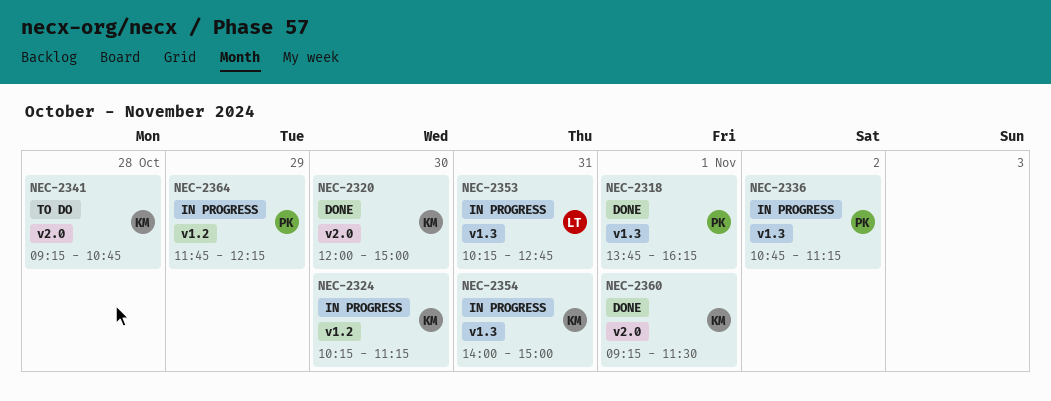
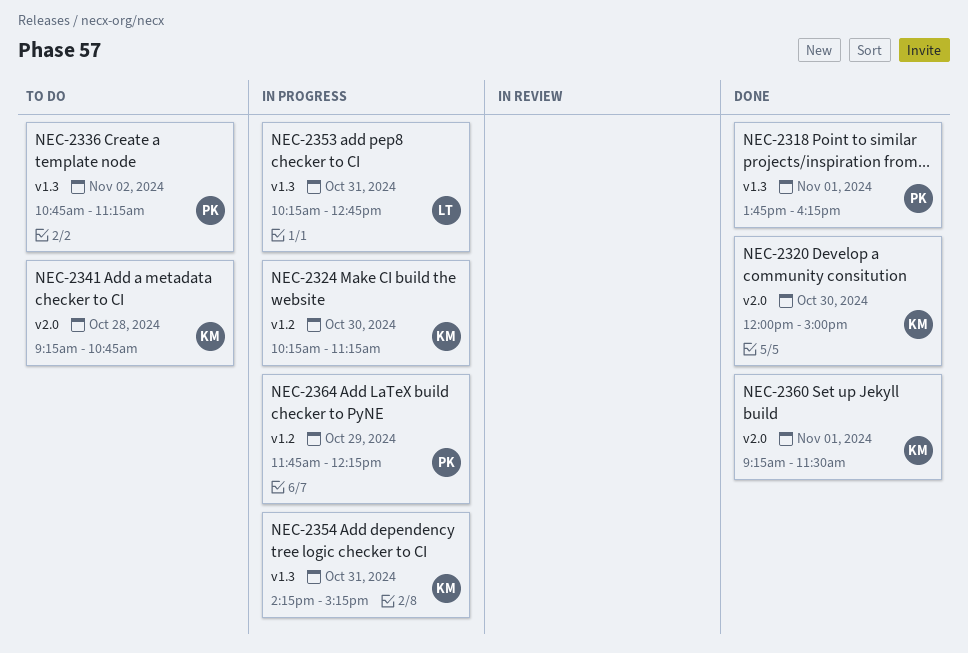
NEC-2336, status: In progress -> To do
NEC-2354, begins: 14:00 -> 14:15
NEC-2354, ends: 15:00 -> 15:15

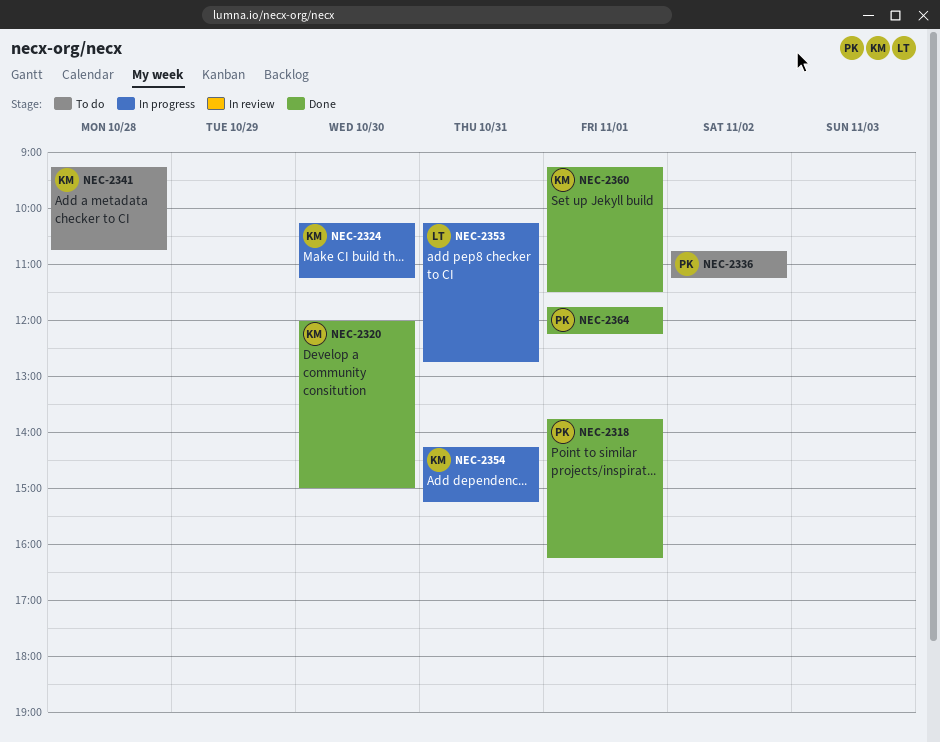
NEC-2364, status: In progress -> Done
NEC-2364, day: Oct 29 -> Nov 1

